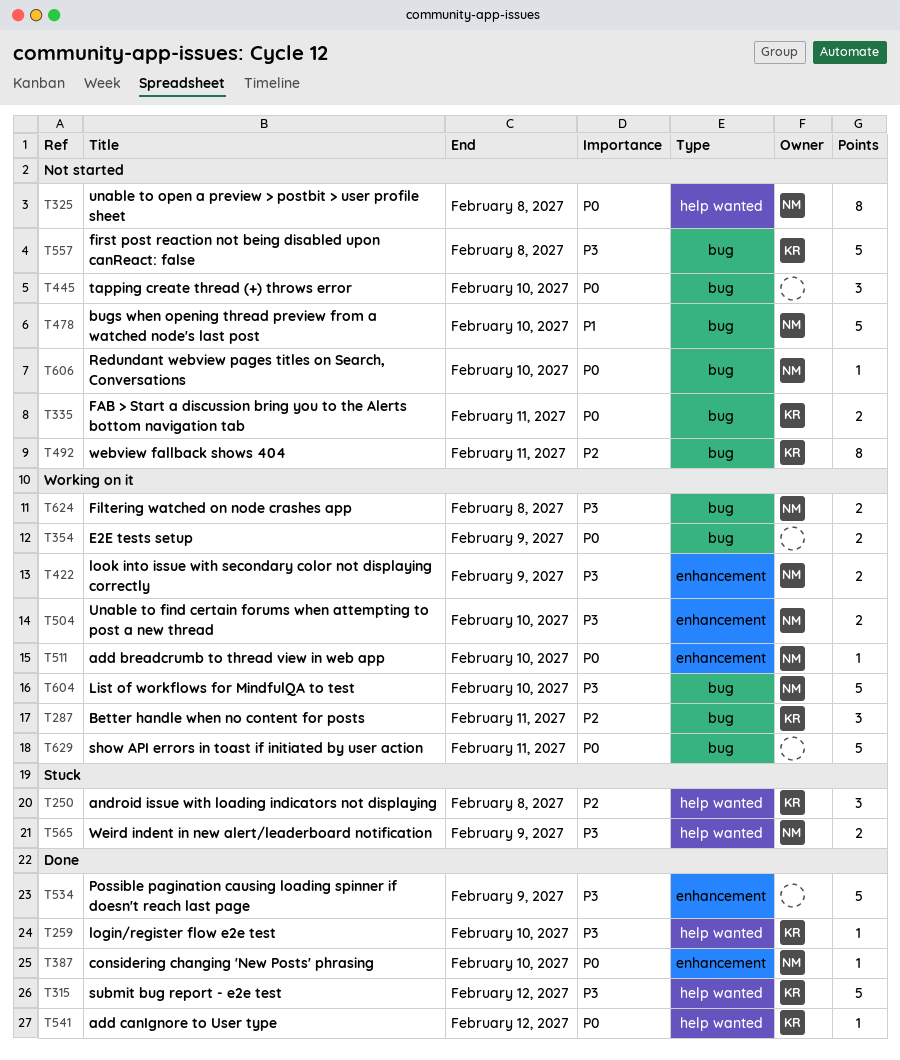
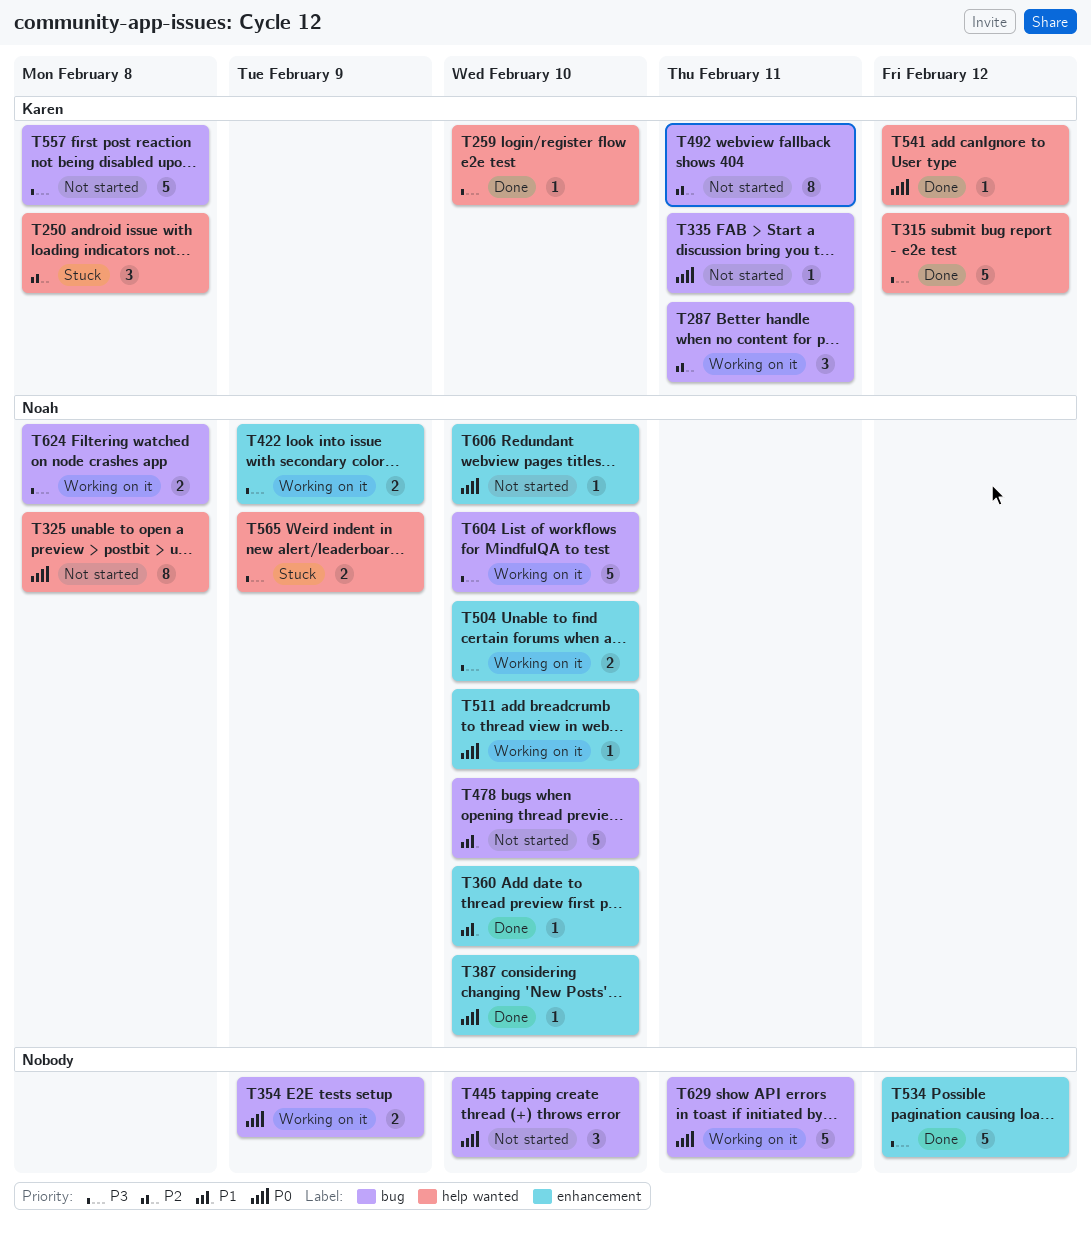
T335, estimate: 2 -> 1
T360: none -> present
T534, due: Feb 9 -> Feb 12
T606, label: bug -> enhancement

